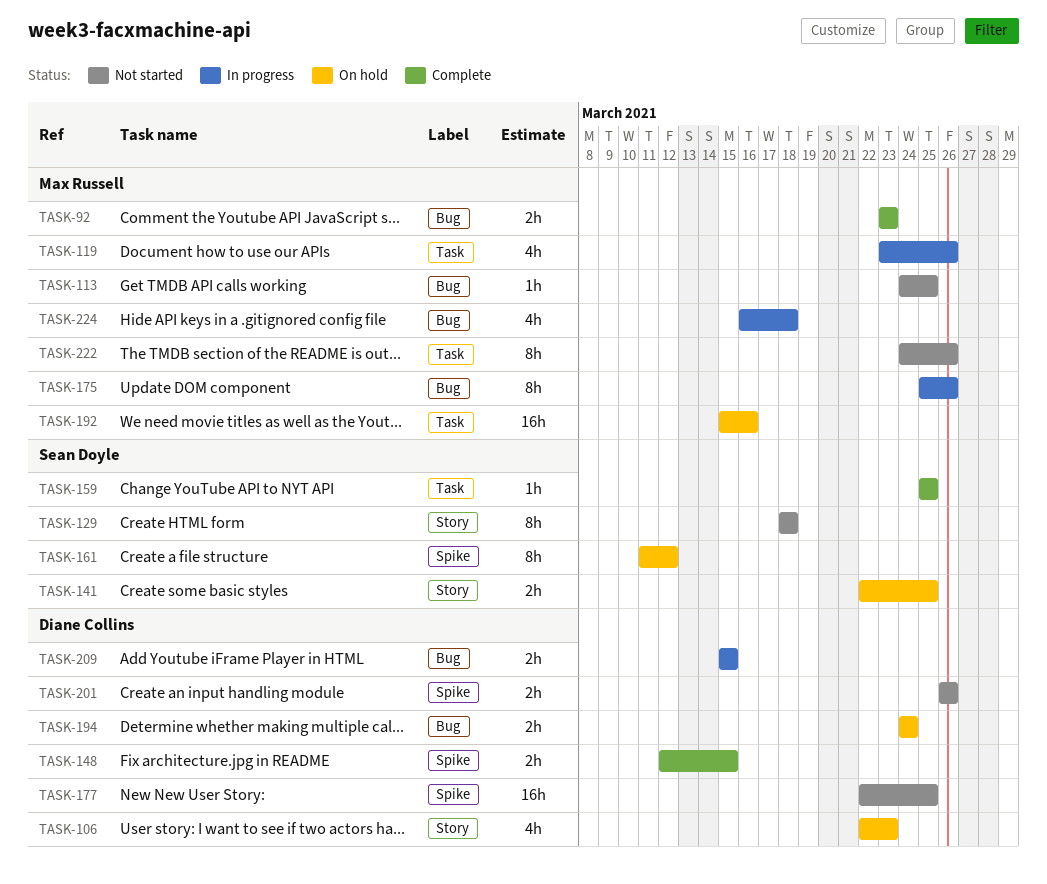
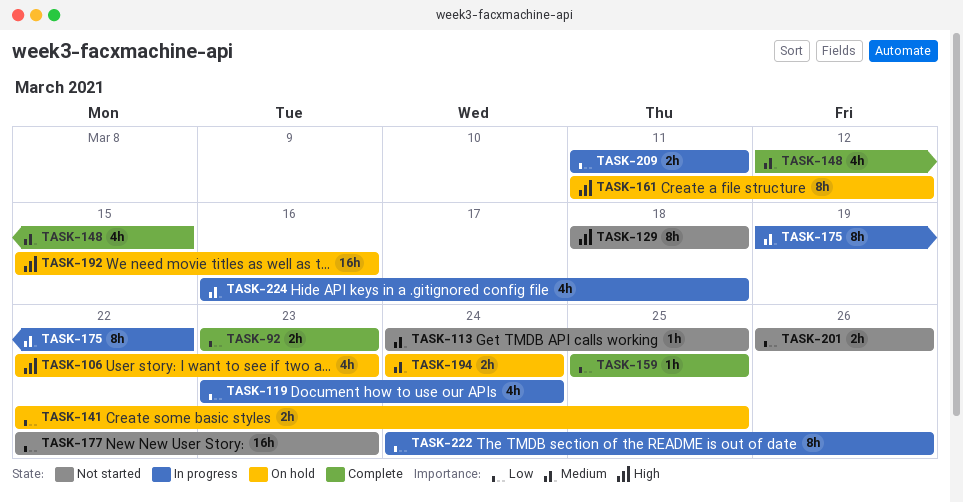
TASK-119, due: Mar 26 -> Mar 24
TASK-148, estimate: 2h -> 4h
TASK-175, start: Mar 25 -> Mar 19
TASK-175, due: Mar 26 -> Mar 22
TASK-177, due: Mar 25 -> Mar 23
TASK-209, start: Mar 15 -> Mar 11
TASK-209, due: Mar 15 -> Mar 11
TASK-222, status: Not started -> In progress

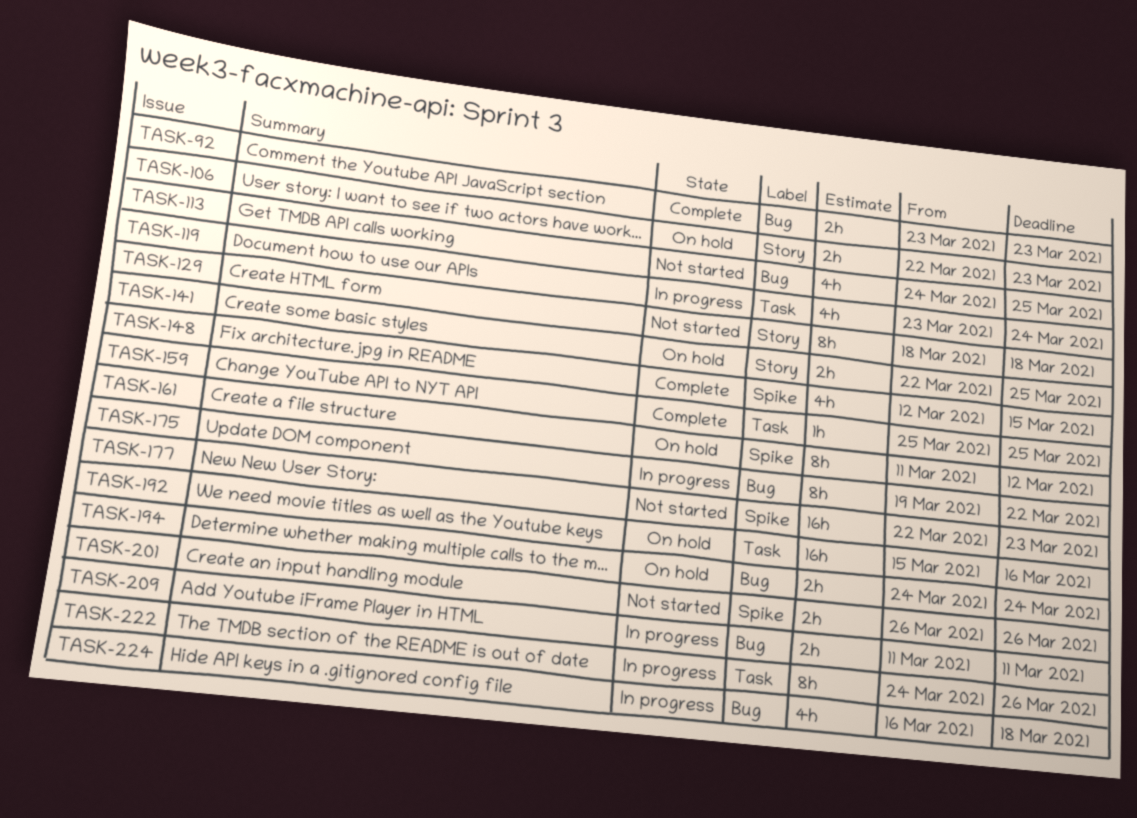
TASK-106, estimate: 4h -> 2h
TASK-113, estimate: 1h -> 4h

